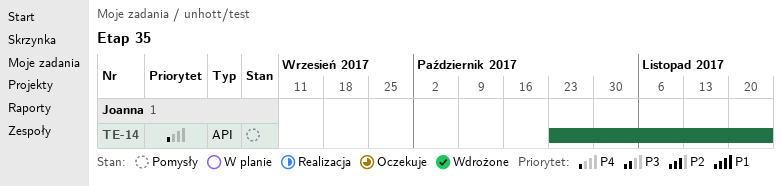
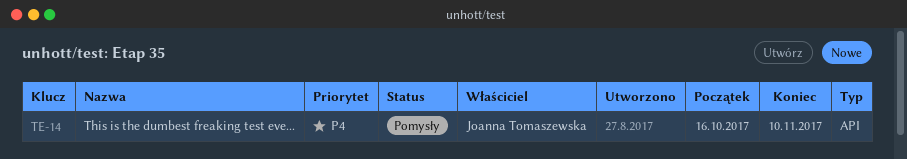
TE-14, start: Oct 23 -> Oct 16
TE-14, due: Nov 24 -> Nov 10

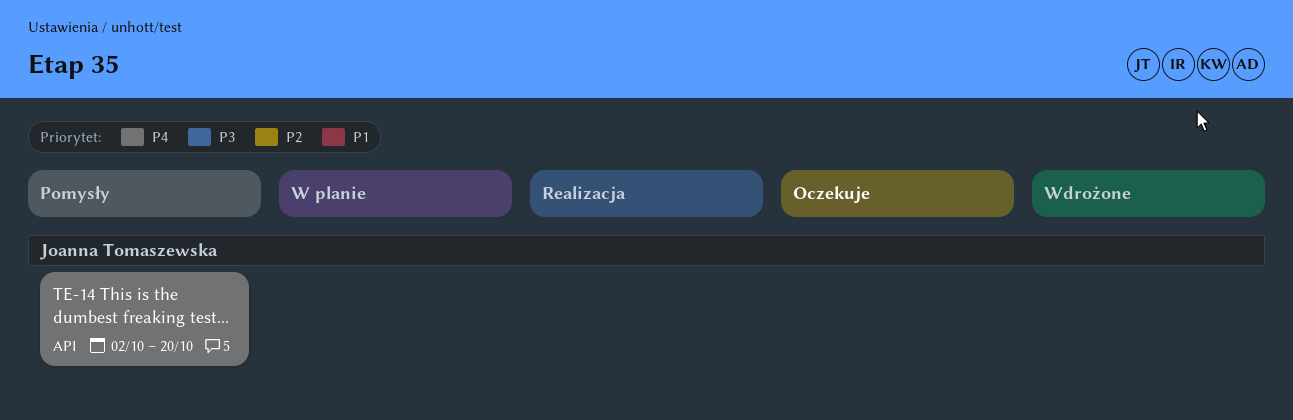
TE-14, start: Oct 16 -> Oct 2
TE-14, due: Nov 10 -> Oct 20

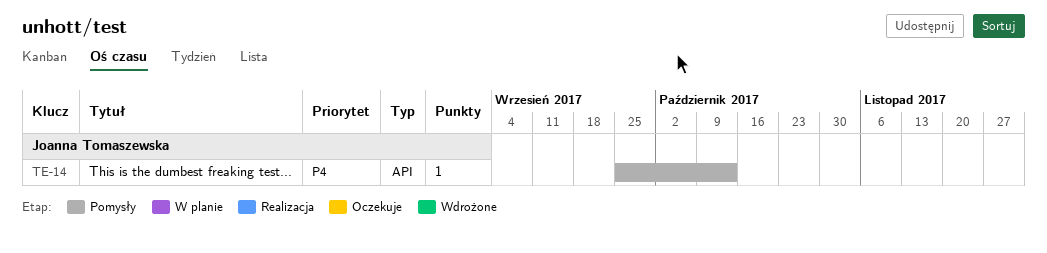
TE-14, start: Oct 2 -> Sep 25
TE-14, due: Oct 20 -> Oct 13

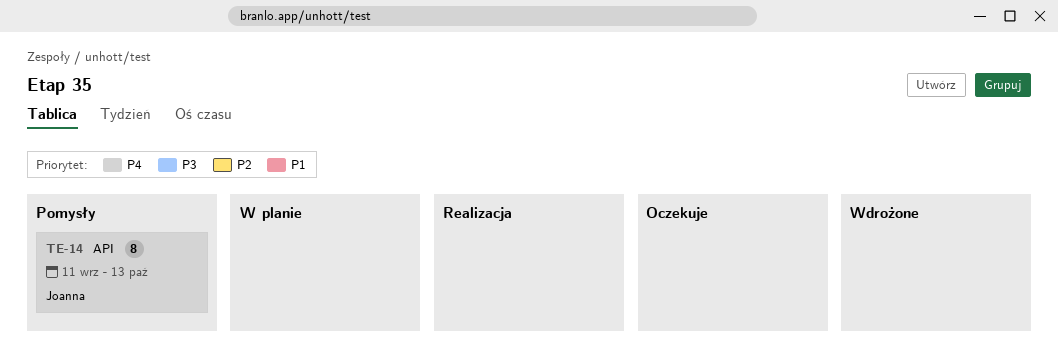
TE-14, estimate: 1 -> 8
TE-14, start: Sep 25 -> Sep 11

